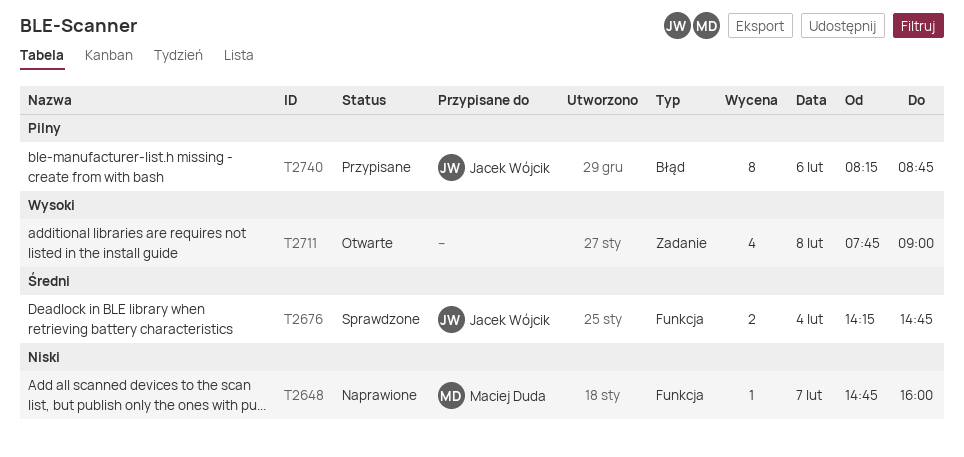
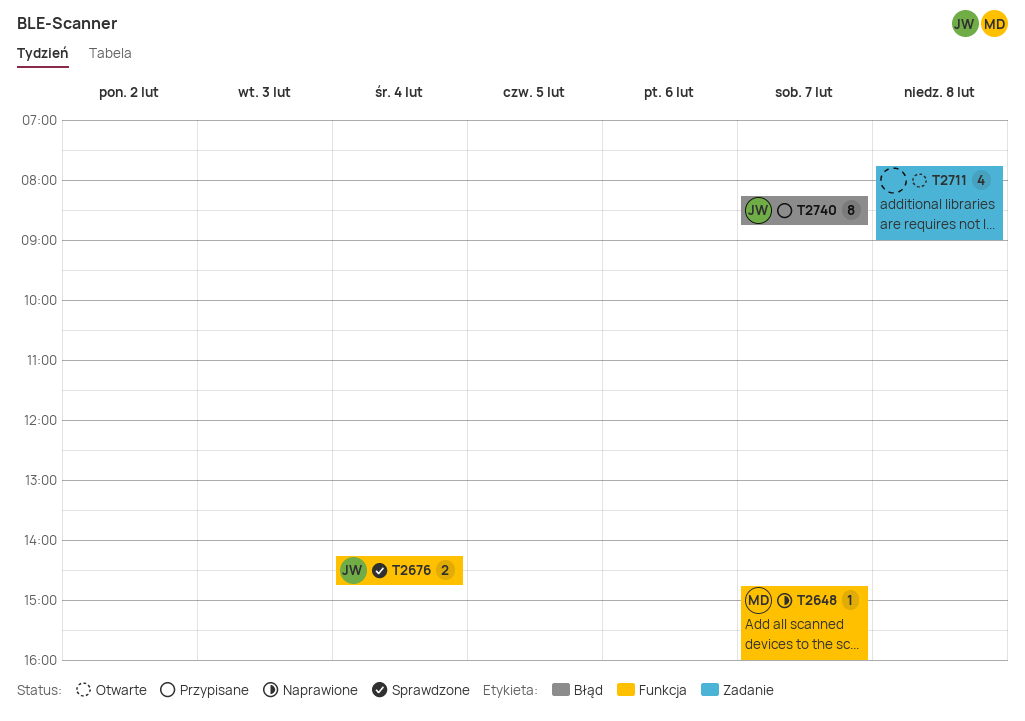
T2740, day: Feb 6 -> Feb 7

